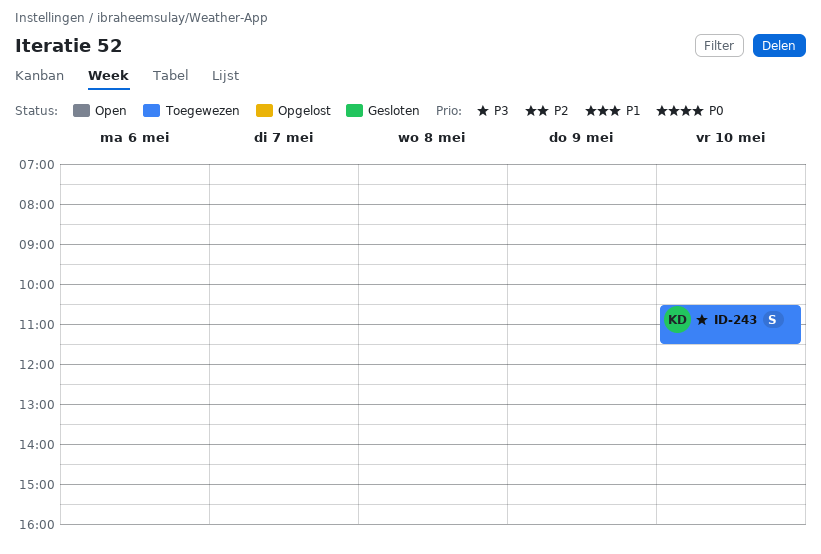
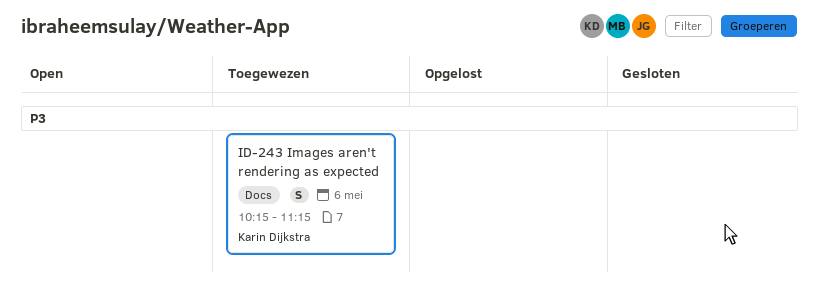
ID-243, day: May 10 -> May 6
ID-243, begins: 10:30 -> 10:15
ID-243, ends: 11:30 -> 11:15

